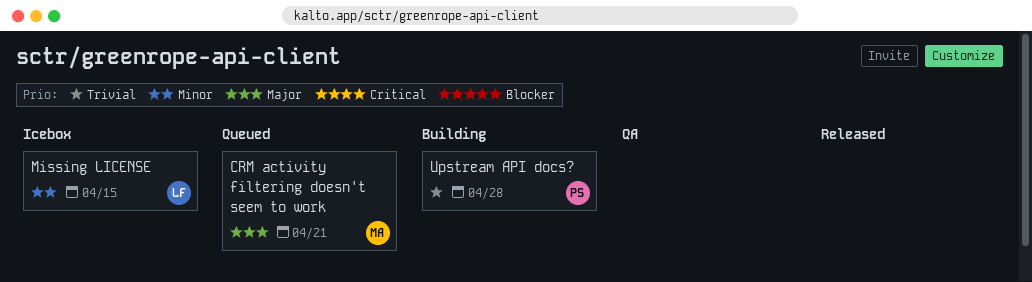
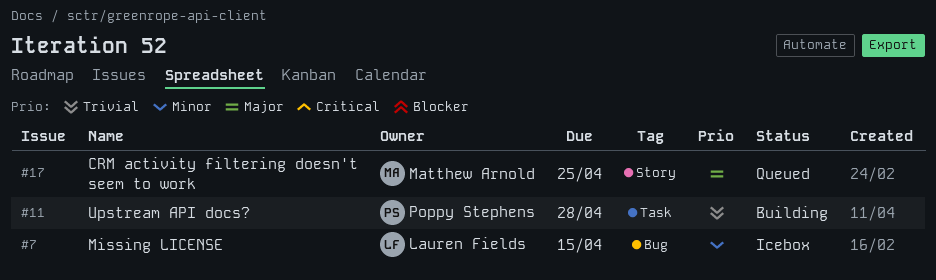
CRM activity filtering doesn't seem to work, due: Apr 21 -> Apr 25

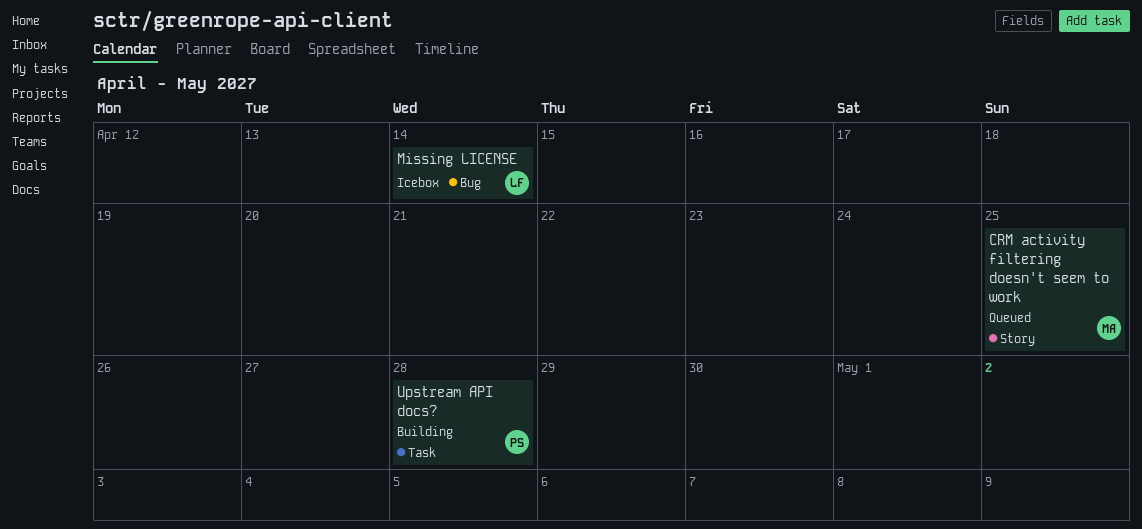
Missing LICENSE, due: Apr 15 -> Apr 14

